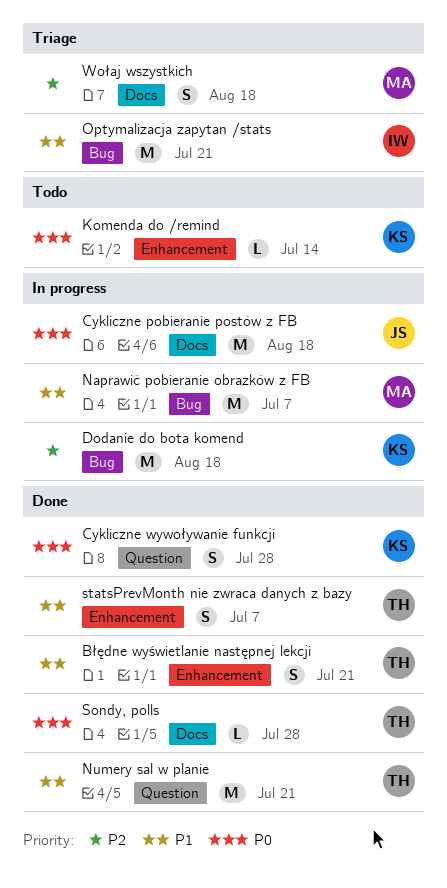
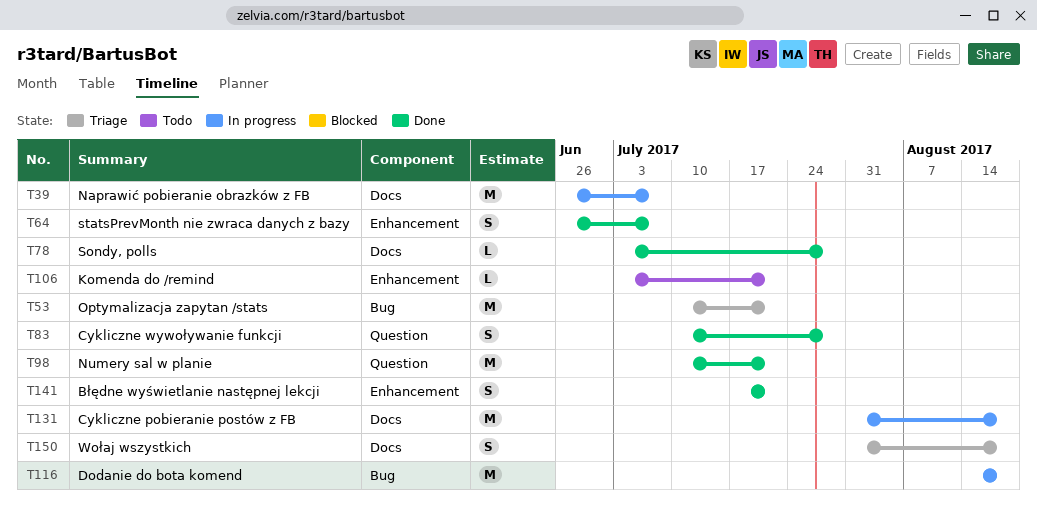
Komenda do /remind, due: Jul 14 -> Jul 21
Naprawić pobieranie obrazków z FB, label: Bug -> Docs

